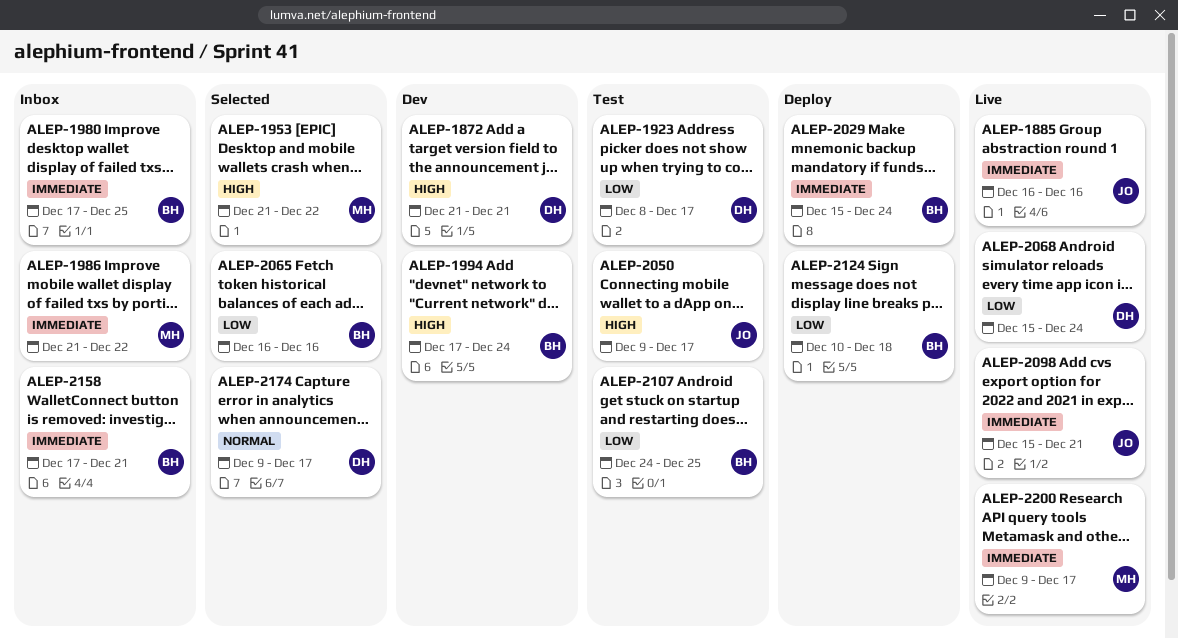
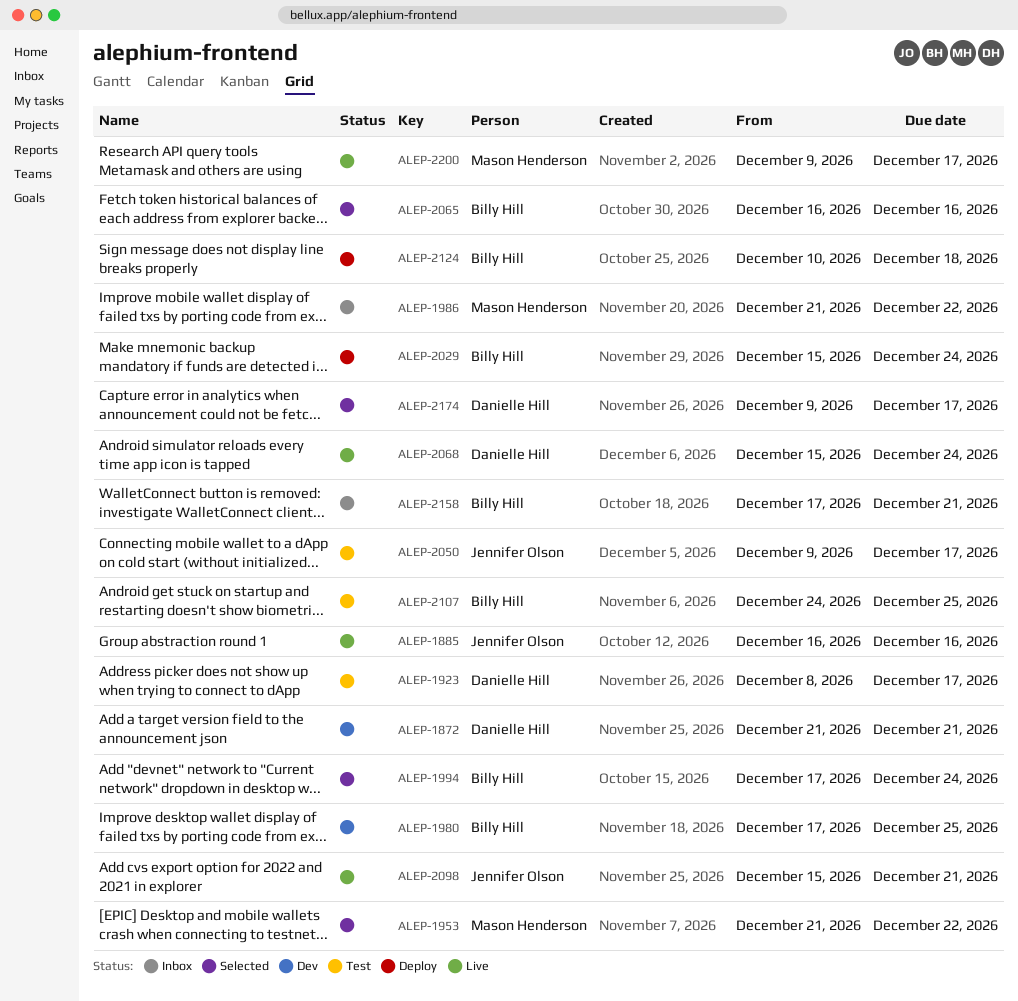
ALEP-1980, status: Inbox -> Dev
ALEP-1994, status: Dev -> Selected

